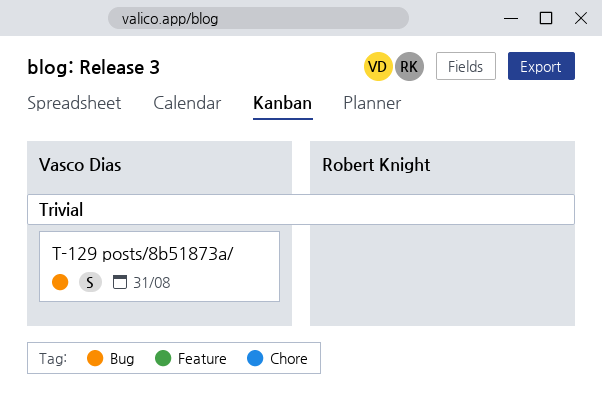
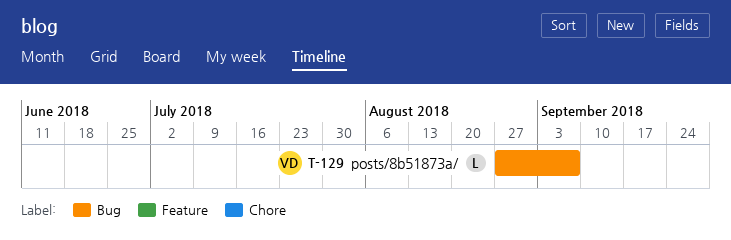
T-129, estimate: S -> L
T-129, due: Aug 31 -> Sep 7

